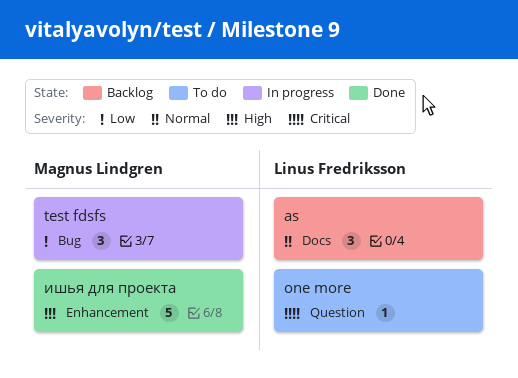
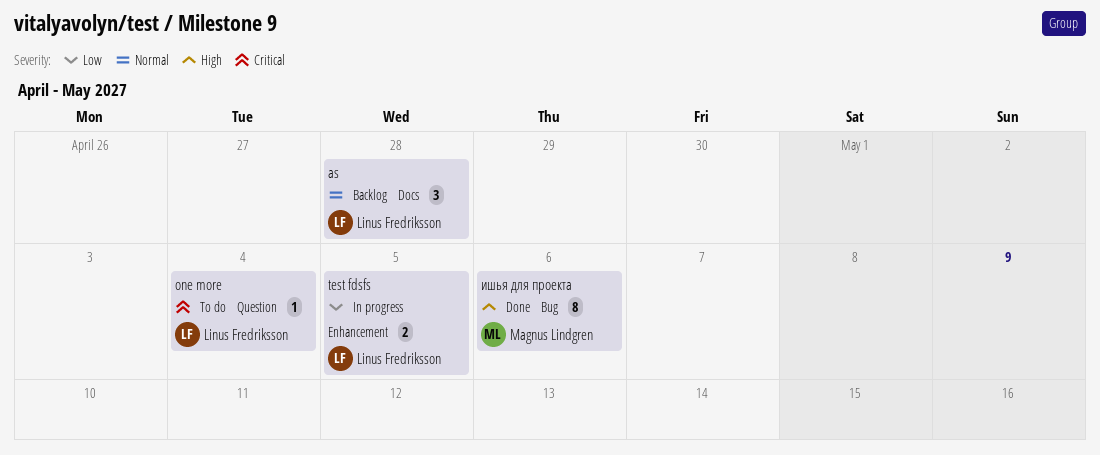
test fdsfs, owner: Magnus Lindgren -> Linus Fredriksson
test fdsfs, label: Bug -> Enhancement
test fdsfs, estimate: 3 -> 2
ишья для проекта, label: Enhancement -> Bug
ишья для проекта, estimate: 5 -> 8

